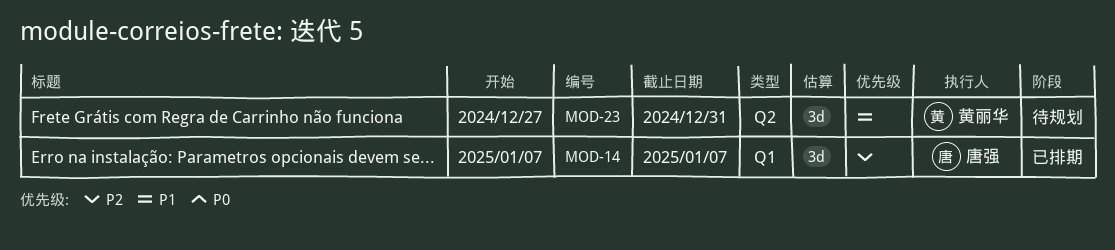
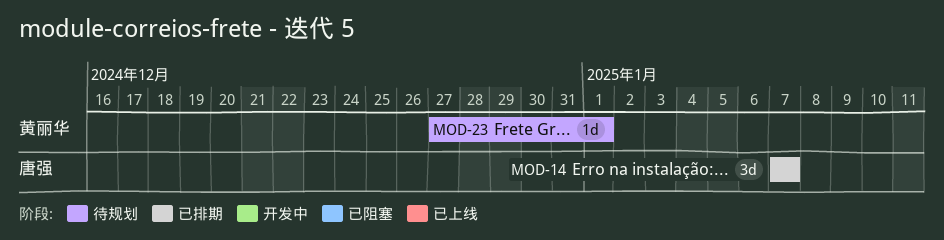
MOD-23, estimate: 3d -> 1d
MOD-23, due: Dec 31 -> Jan 1

